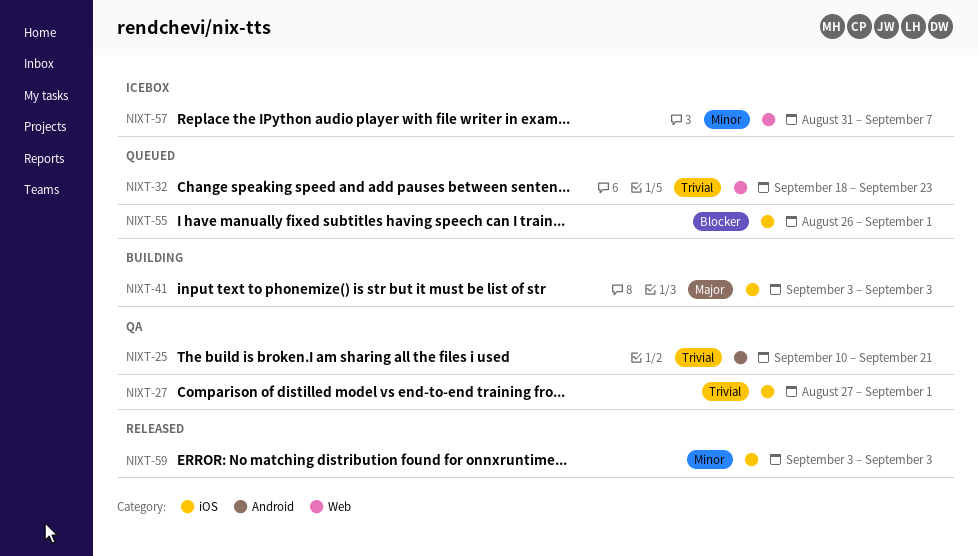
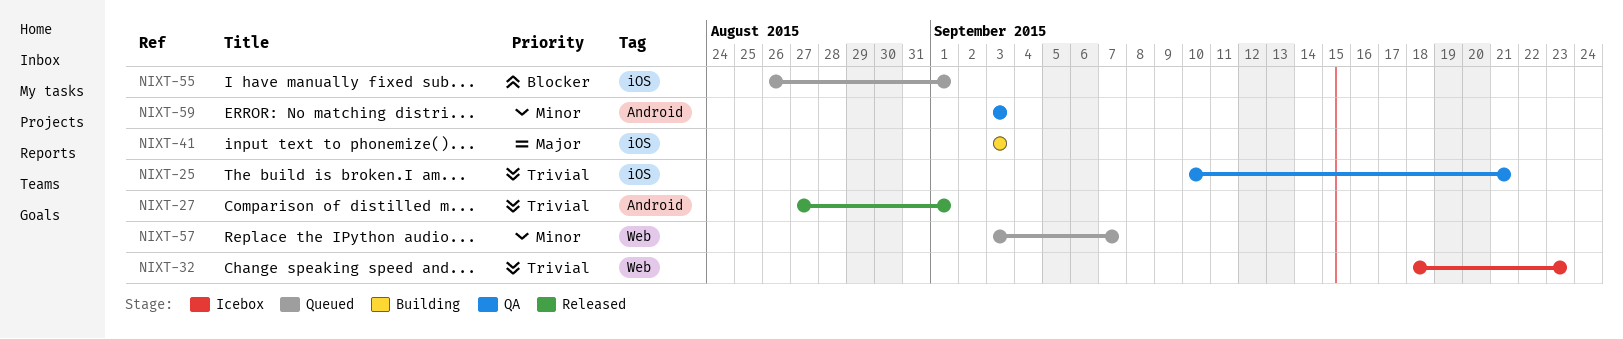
NIXT-25, label: Android -> iOS
NIXT-27, status: QA -> Released
NIXT-27, label: iOS -> Android
NIXT-32, status: Queued -> Icebox
NIXT-57, status: Icebox -> Queued
NIXT-57, start: Aug 31 -> Sep 3
NIXT-59, status: Released -> QA
NIXT-59, label: iOS -> Android

